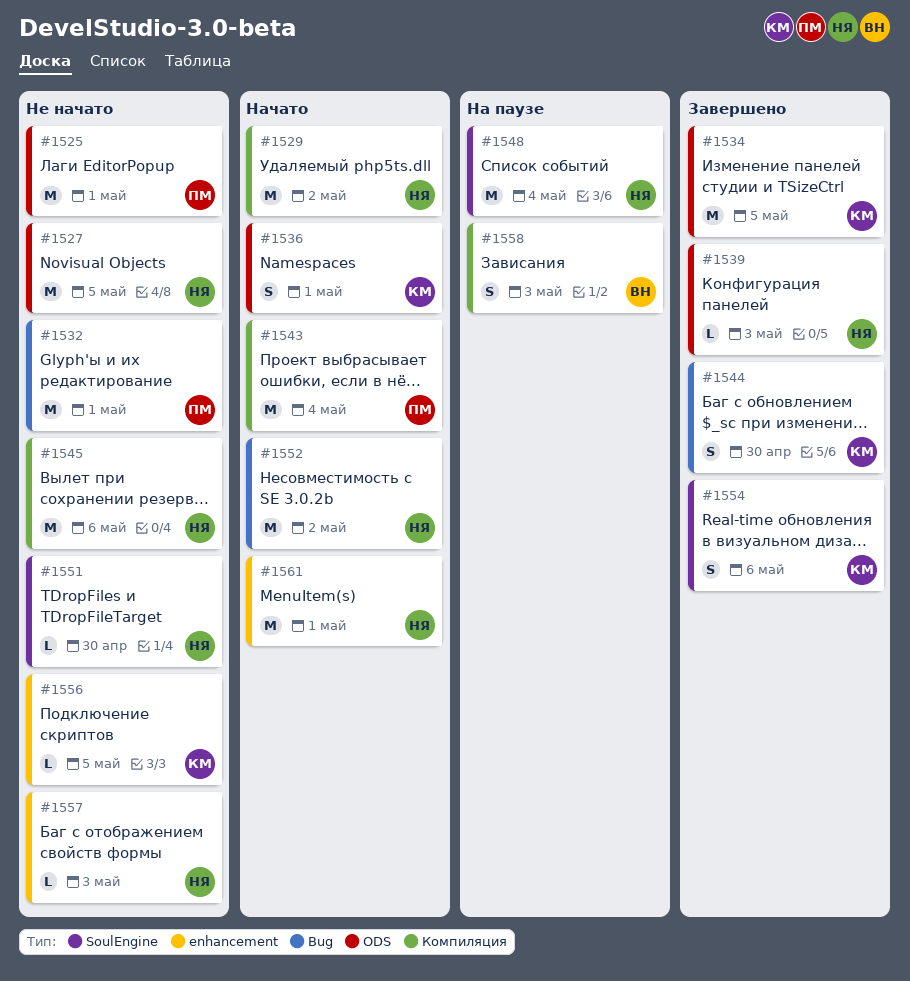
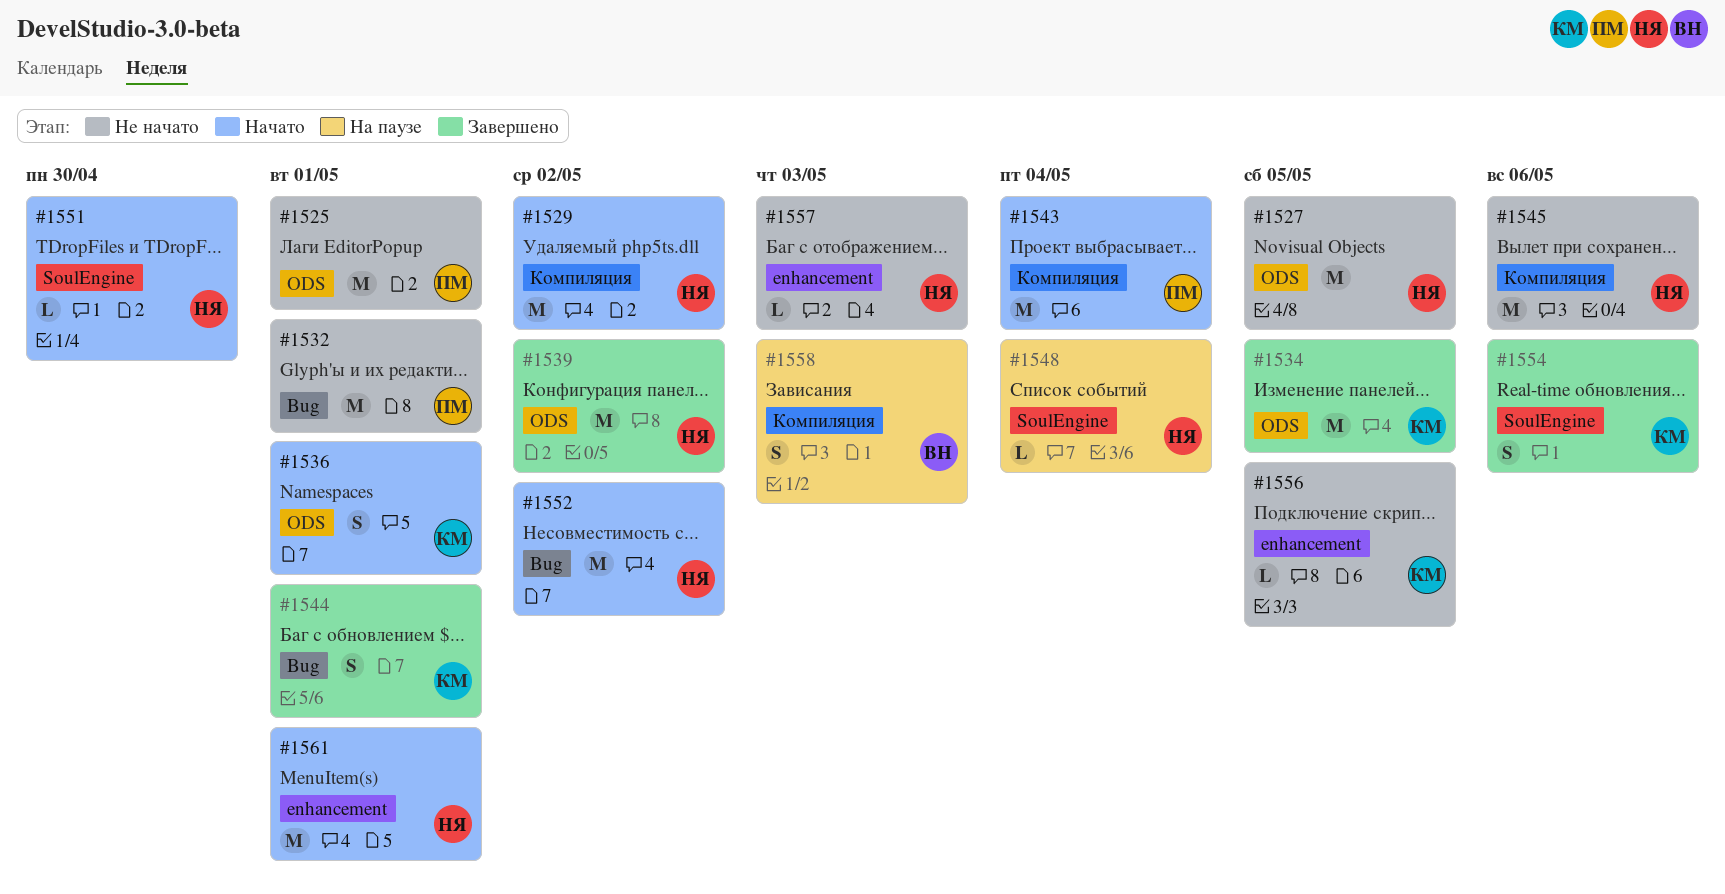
#1539, estimate: L -> M
#1539, due: May 3 -> May 2
#1544, due: Apr 30 -> May 1
#1548, estimate: M -> L
#1551, status: Не начато -> Начато

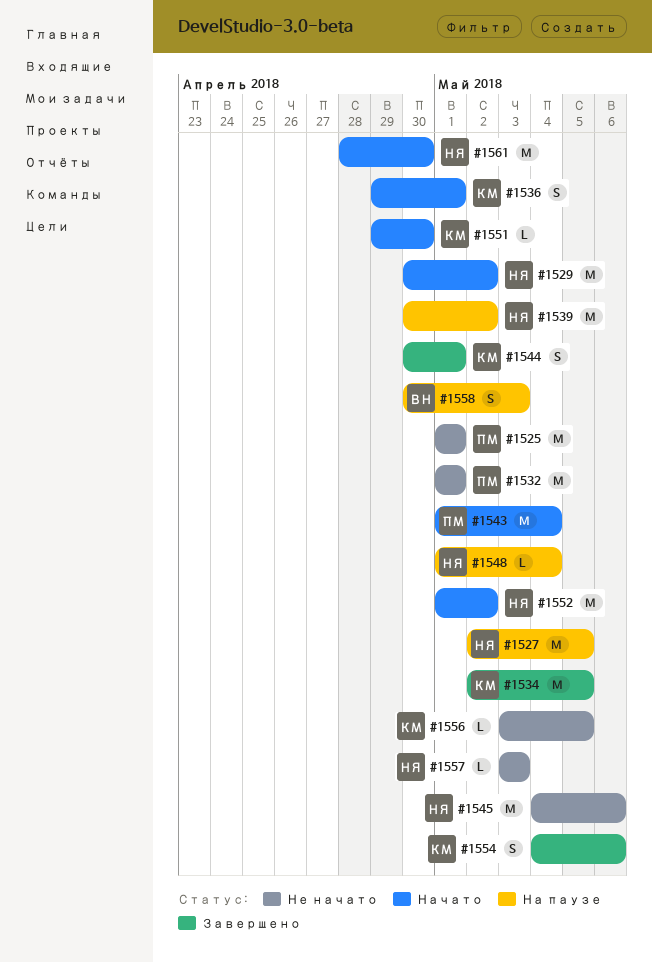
#1527, status: Не начато -> На паузе
#1539, status: Завершено -> На паузе
#1551, owner: НЯ -> КМ
#1561, due: May 1 -> Apr 30

